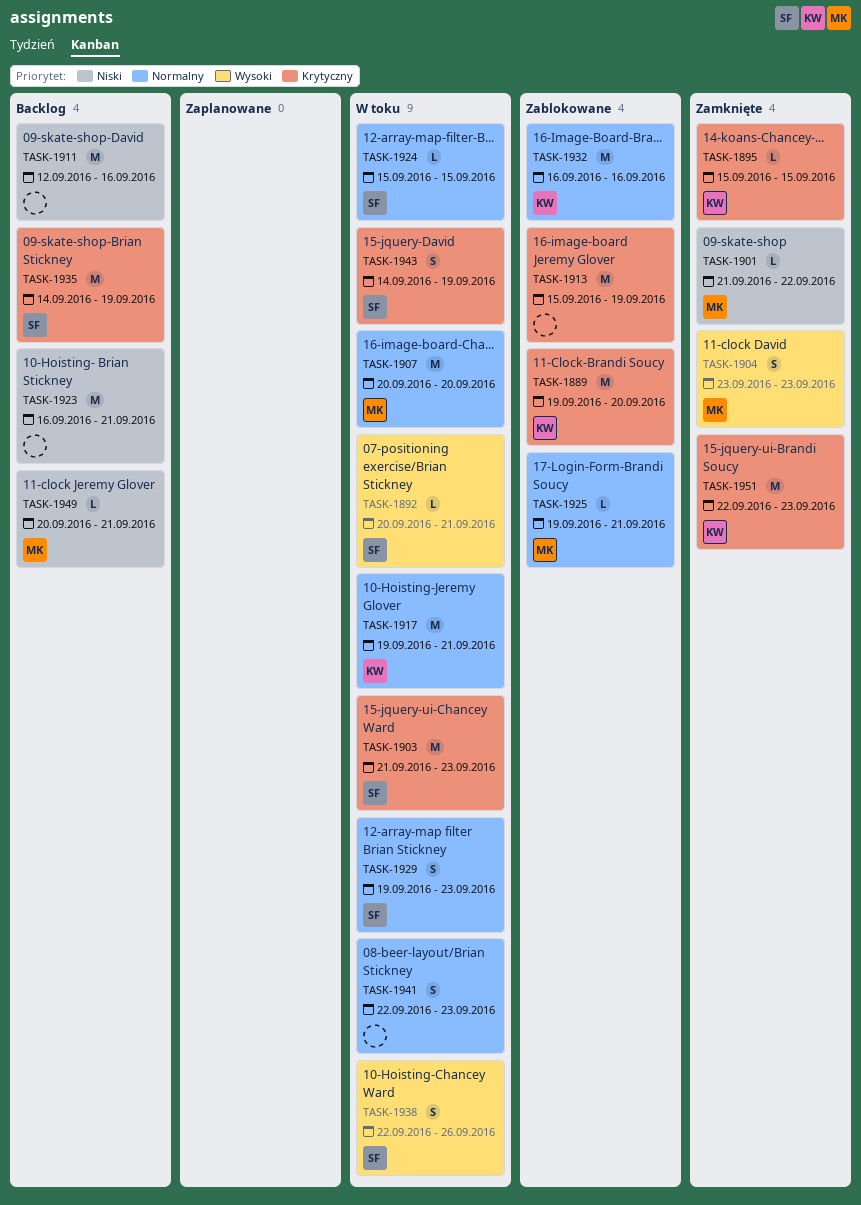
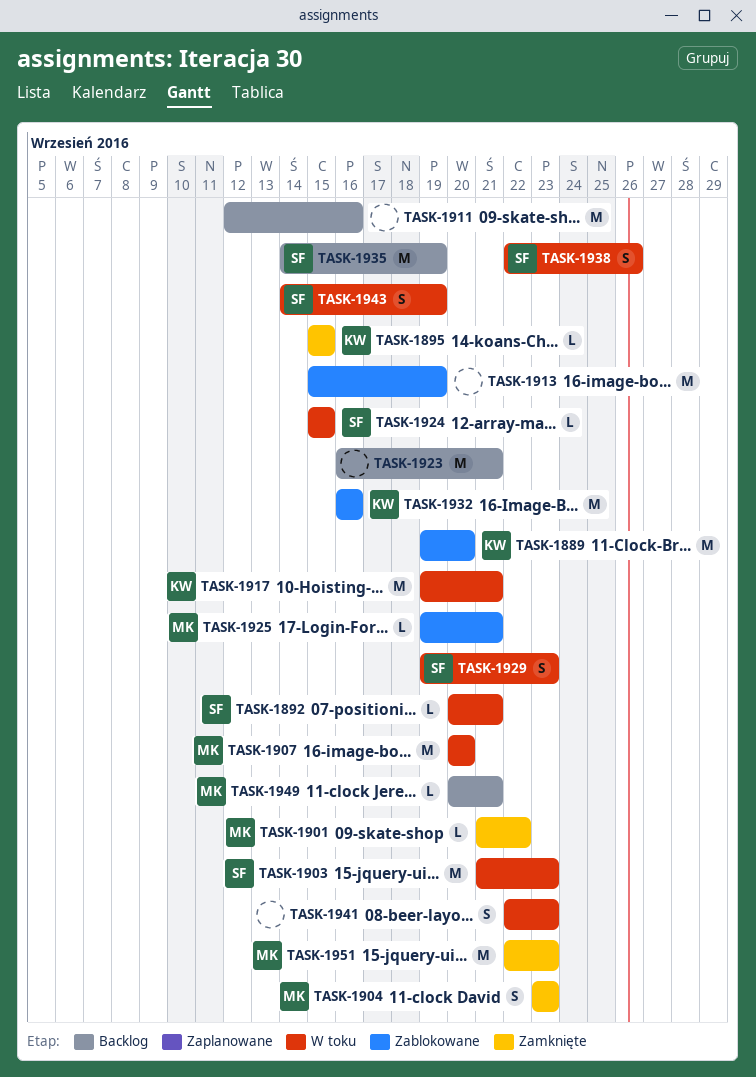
TASK-1951, owner: KW -> MK

